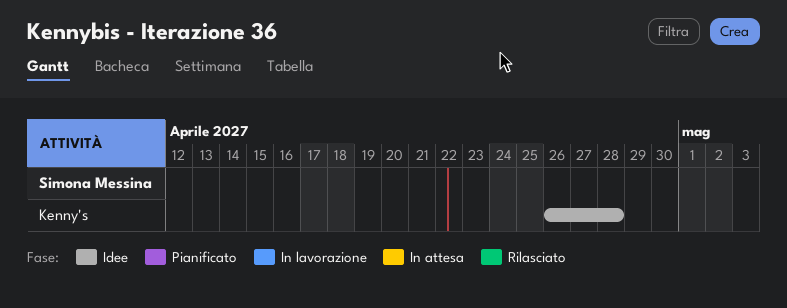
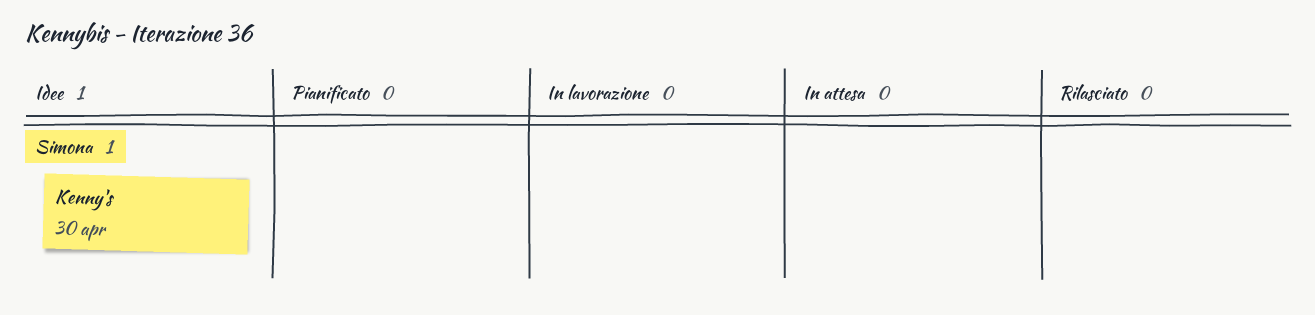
Kenny's, due: Apr 28 -> Apr 30

